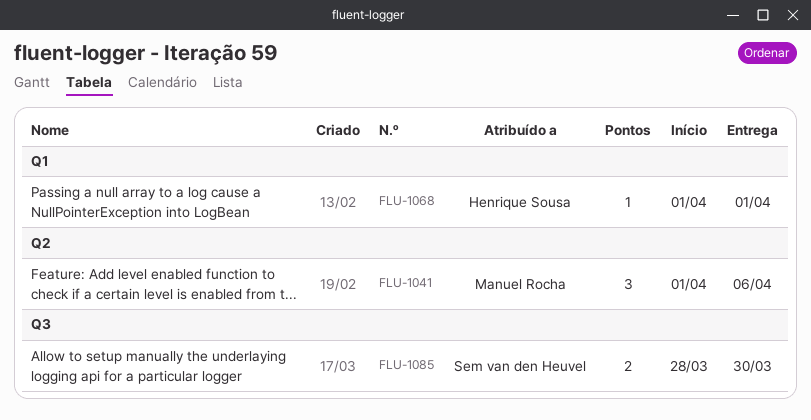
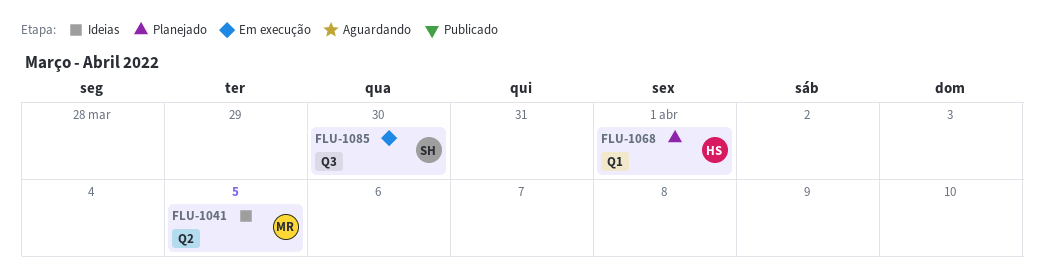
FLU-1041, due: Apr 6 -> Apr 5

